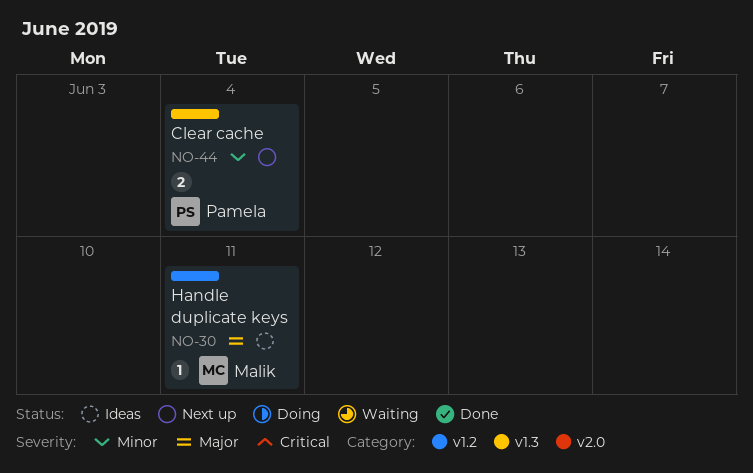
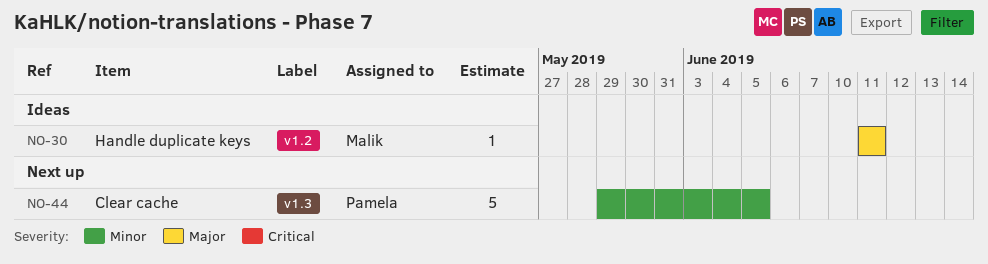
NO-44, estimate: 2 -> 5
NO-44, due: Jun 4 -> Jun 5

